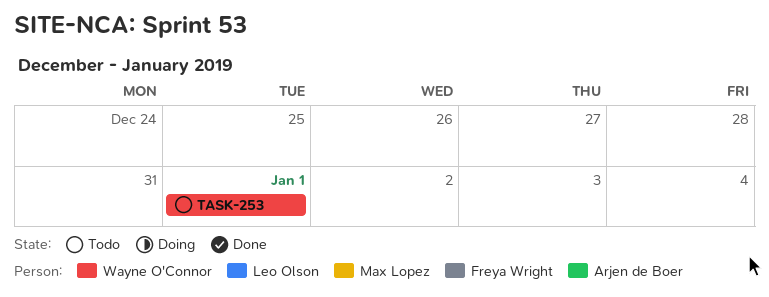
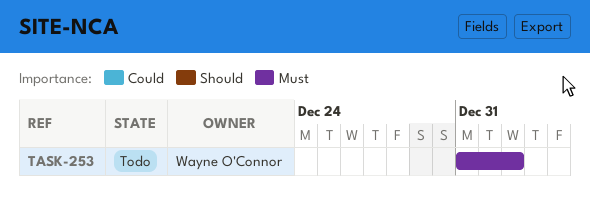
TASK-253, start: Jan 1 -> Dec 31
TASK-253, due: Jan 1 -> Jan 2

